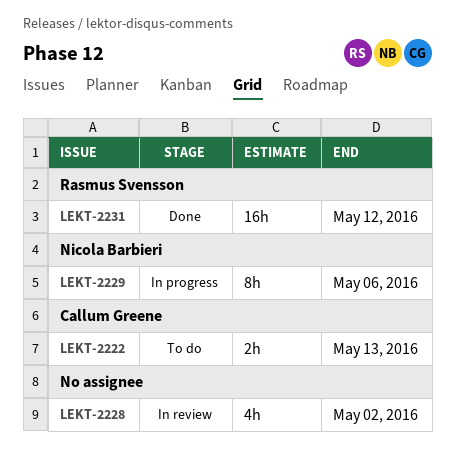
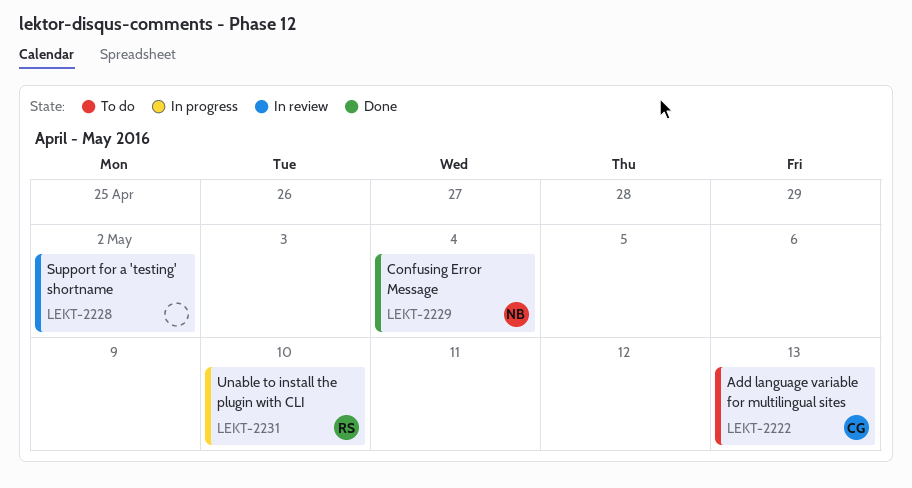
LEKT-2229, status: In progress -> Done
LEKT-2229, due: May 6 -> May 4
LEKT-2231, status: Done -> In progress
LEKT-2231, due: May 12 -> May 10

